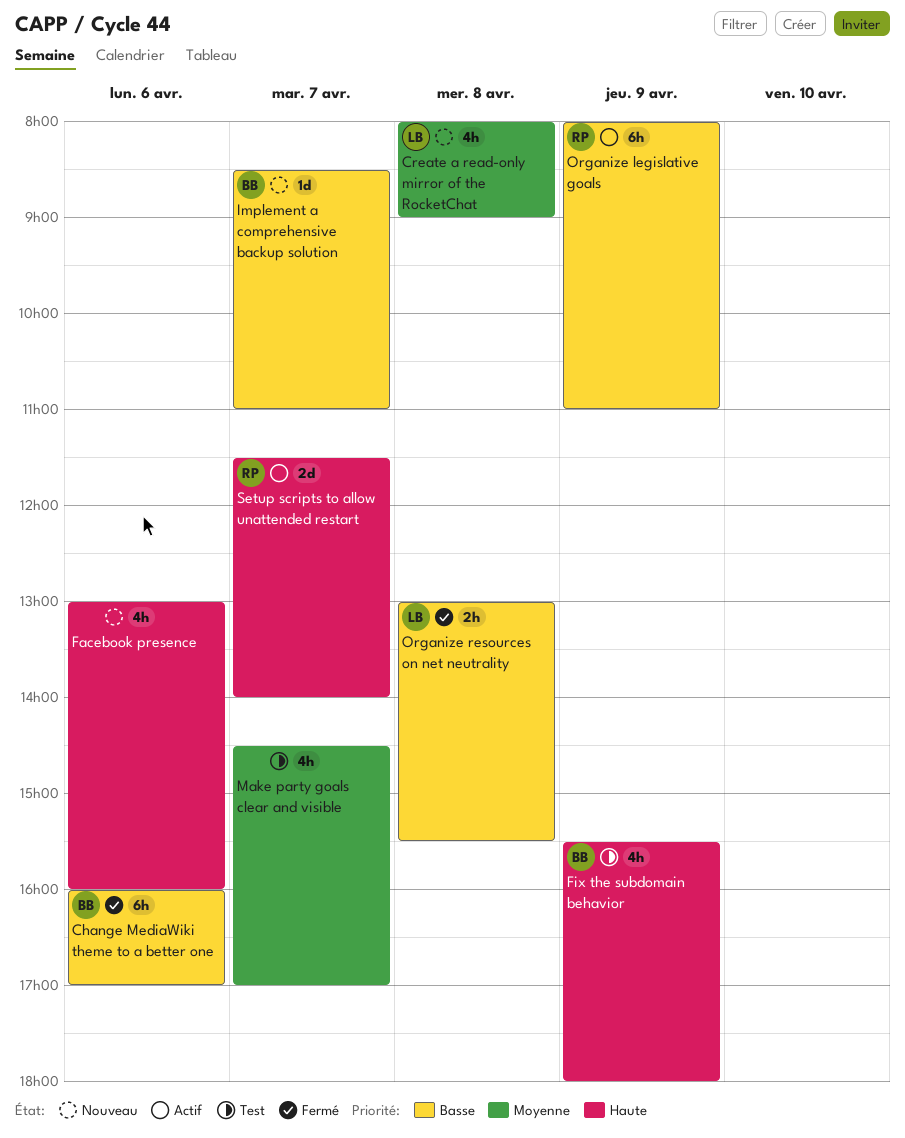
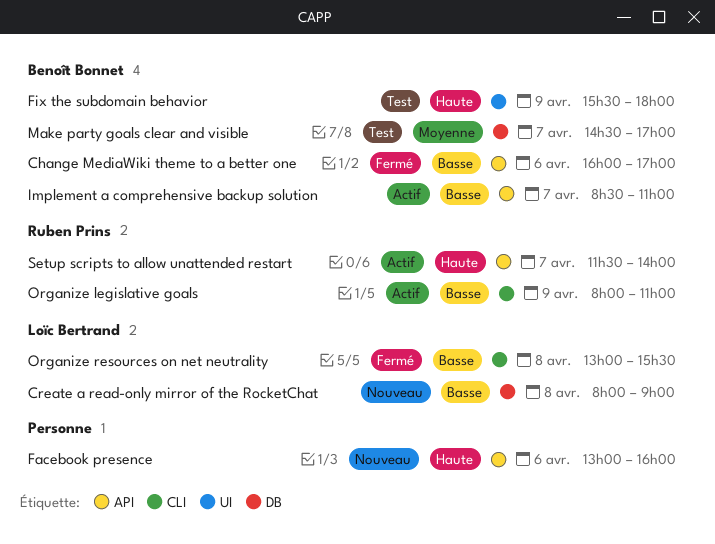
Create a read-only mirror of the RocketChat, priority: Moyenne -> Basse
Implement a comprehensive backup solution, status: Nouveau -> Actif
Make party goals clear and visible, owner: none -> Benoît Bonnet

